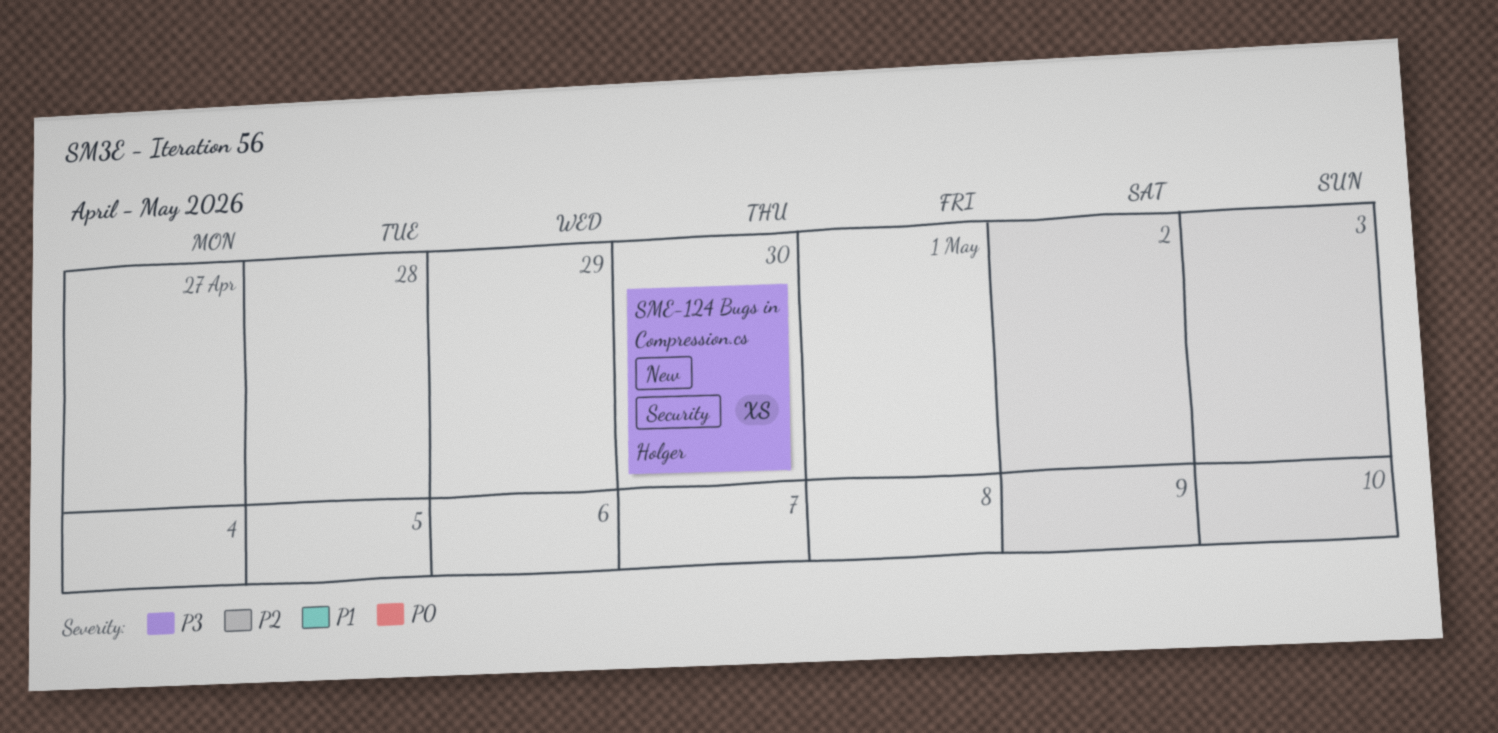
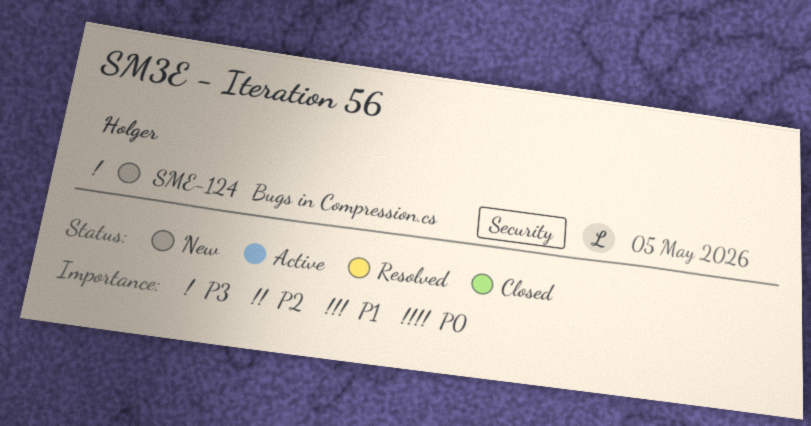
SME-124, estimate: XS -> L
SME-124, due: Apr 30 -> May 5

